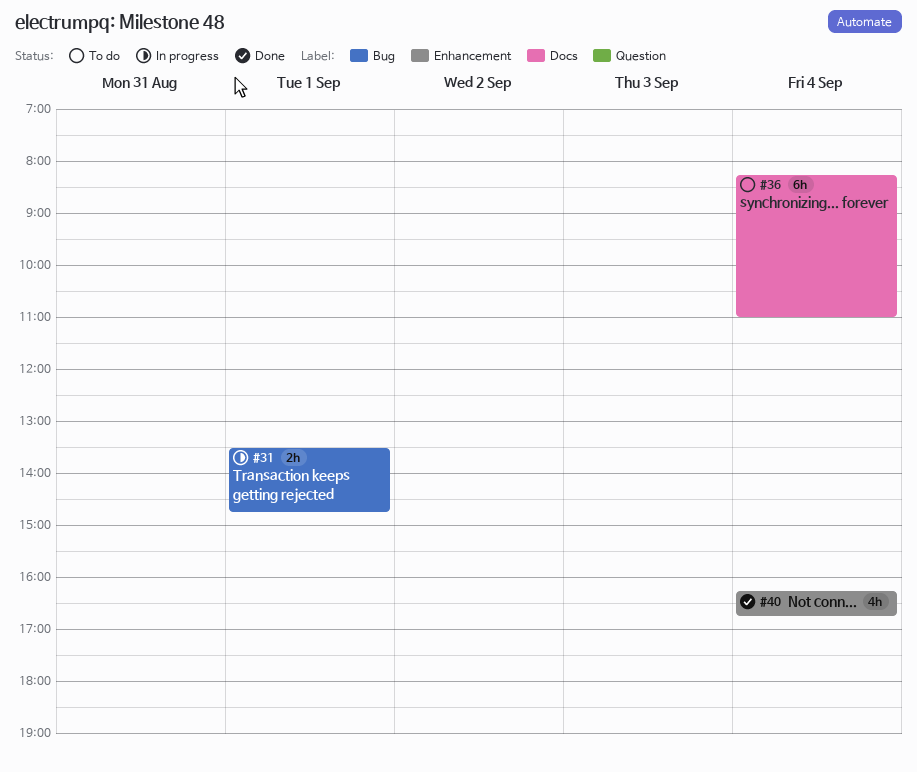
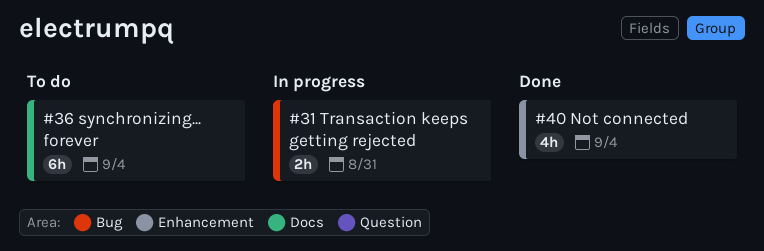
#31, day: Sep 1 -> Aug 31

